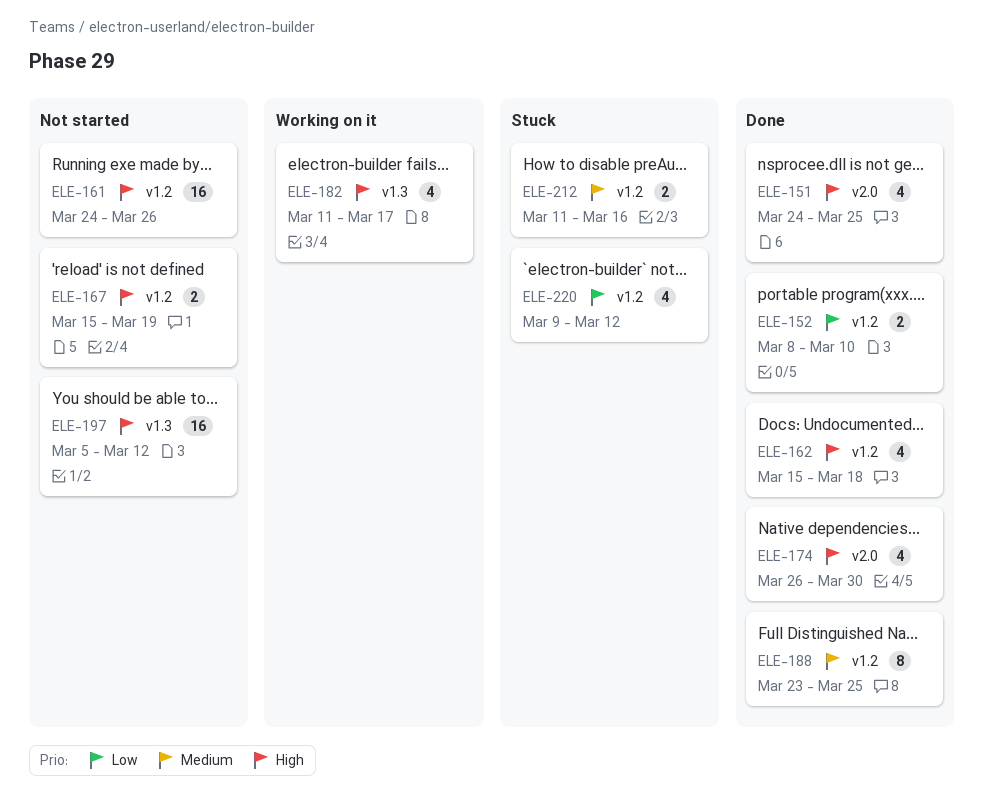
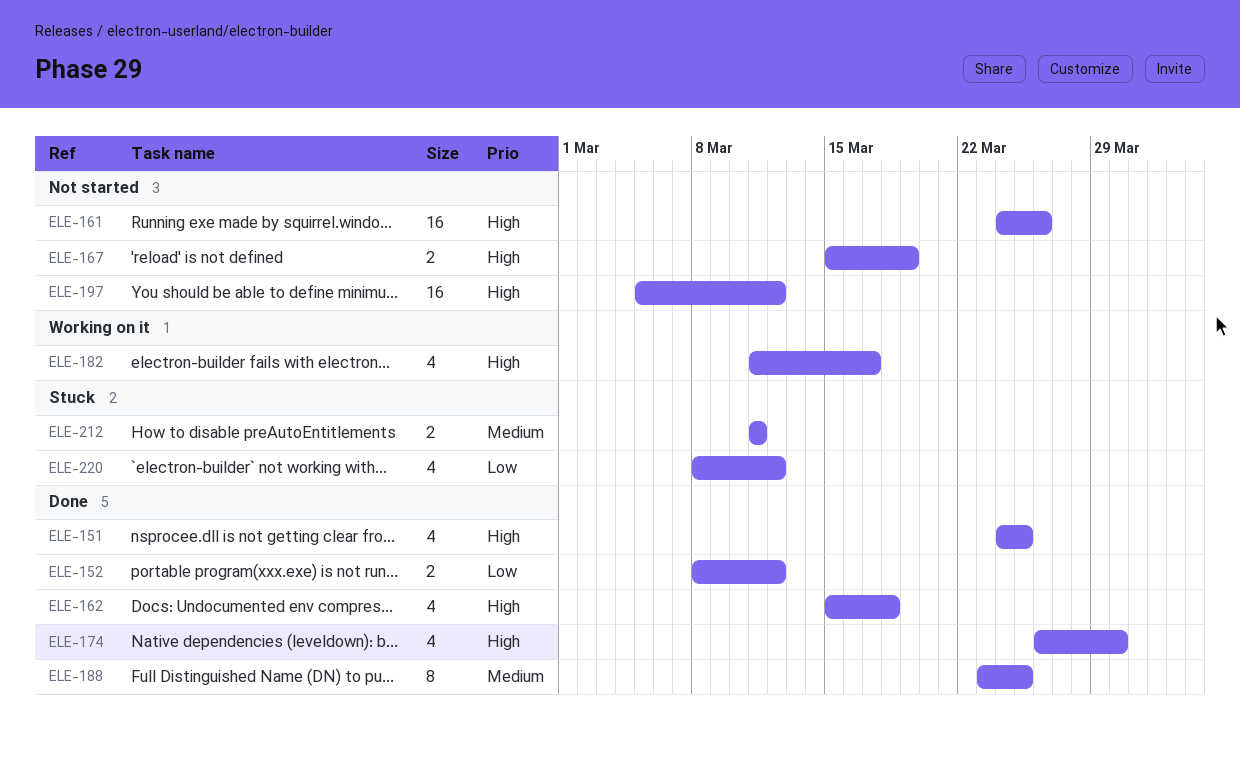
ELE-152, due: Mar 10 -> Mar 12
ELE-212, due: Mar 16 -> Mar 11
ELE-220, start: Mar 9 -> Mar 8

